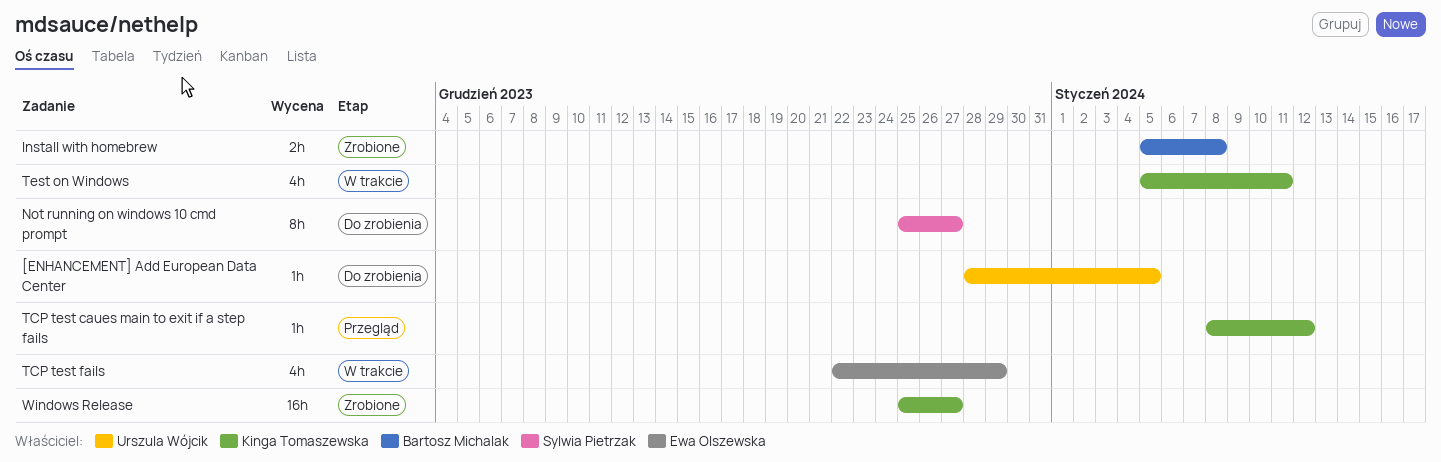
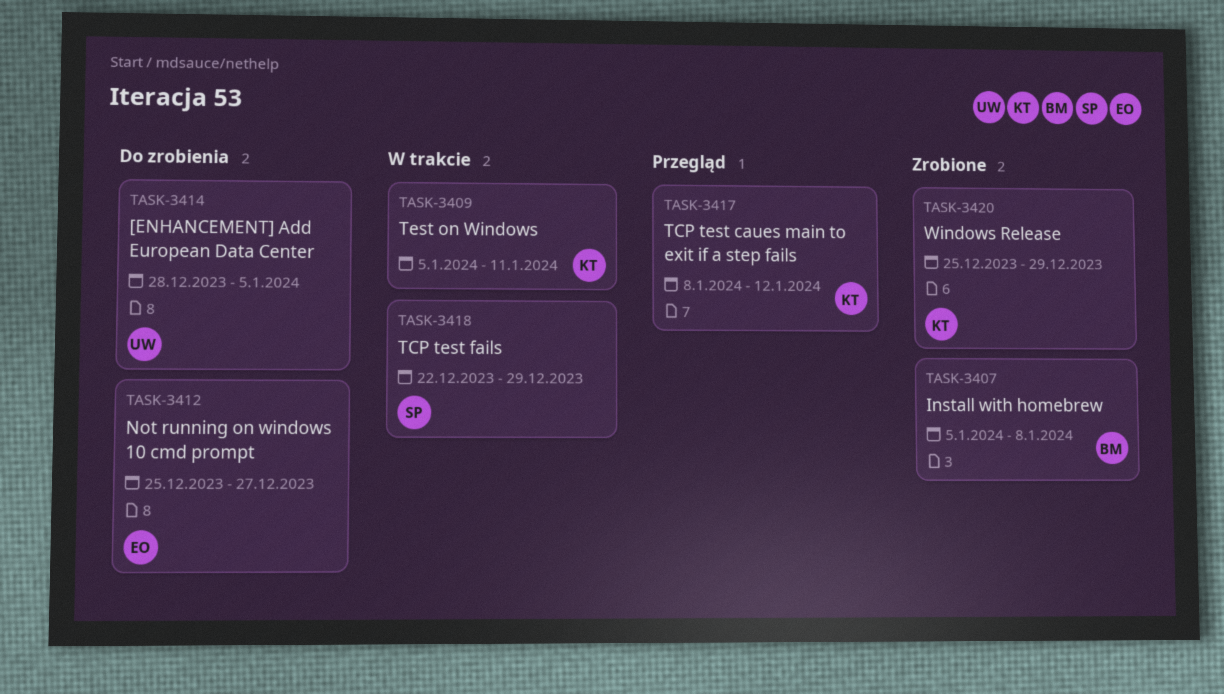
Not running on windows 10 cmd prompt, owner: Sylwia Pietrzak -> Ewa Olszewska
TCP test fails, owner: Ewa Olszewska -> Sylwia Pietrzak
Windows Release, due: Dec 27 -> Dec 29

